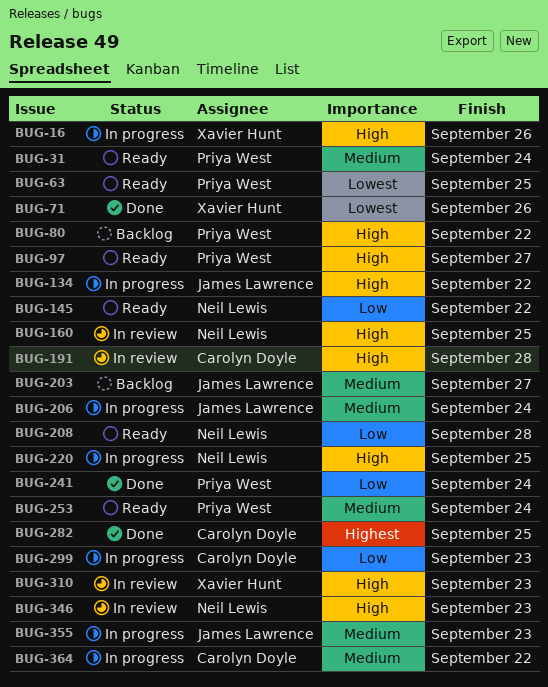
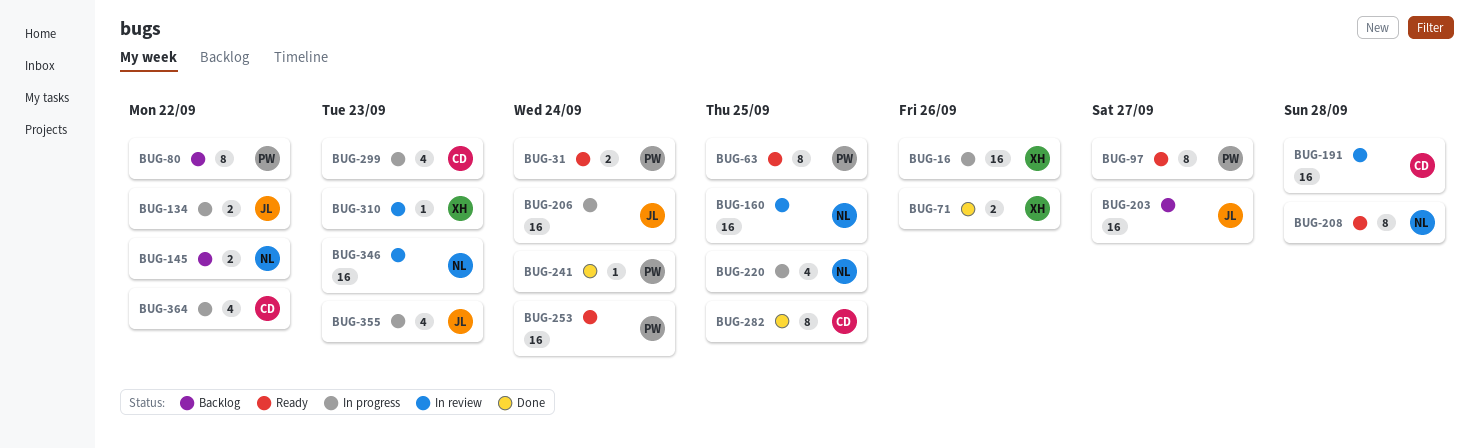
BUG-145, status: Ready -> Backlog

